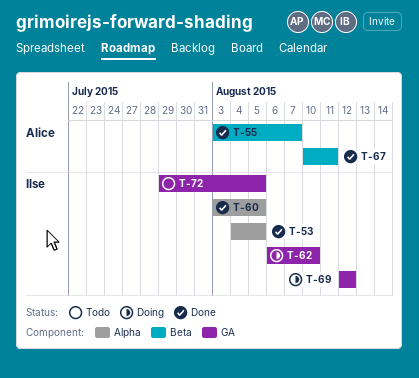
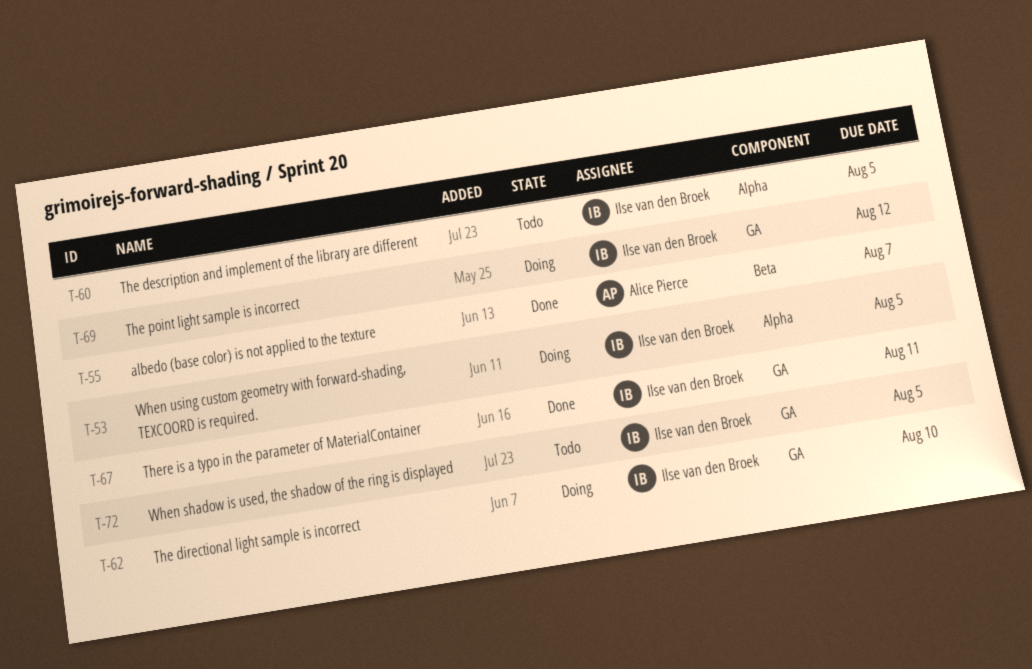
T-53, status: Done -> Doing
T-60, status: Done -> Todo
T-67, owner: Alice Pierce -> Ilse van den Broek
T-67, label: Beta -> GA

